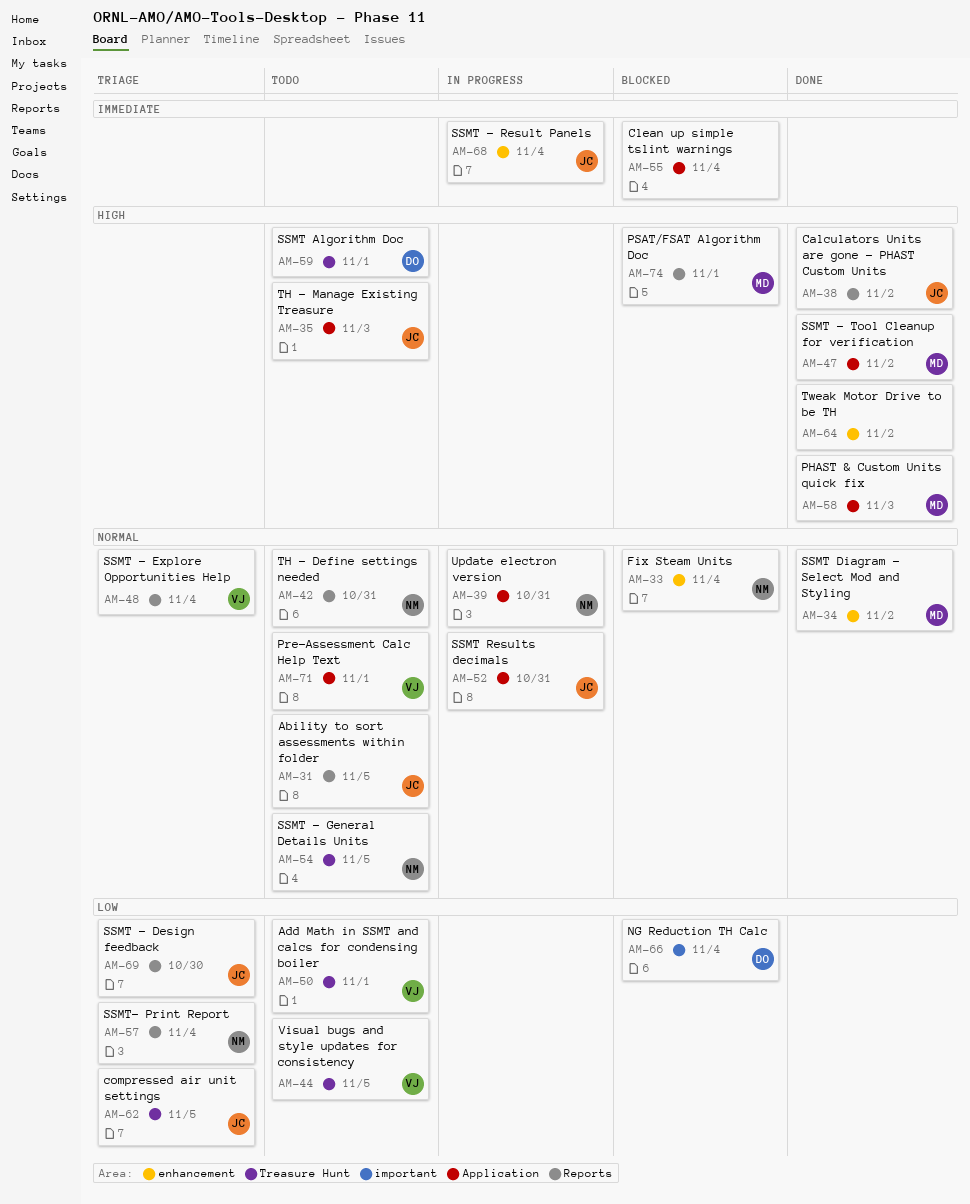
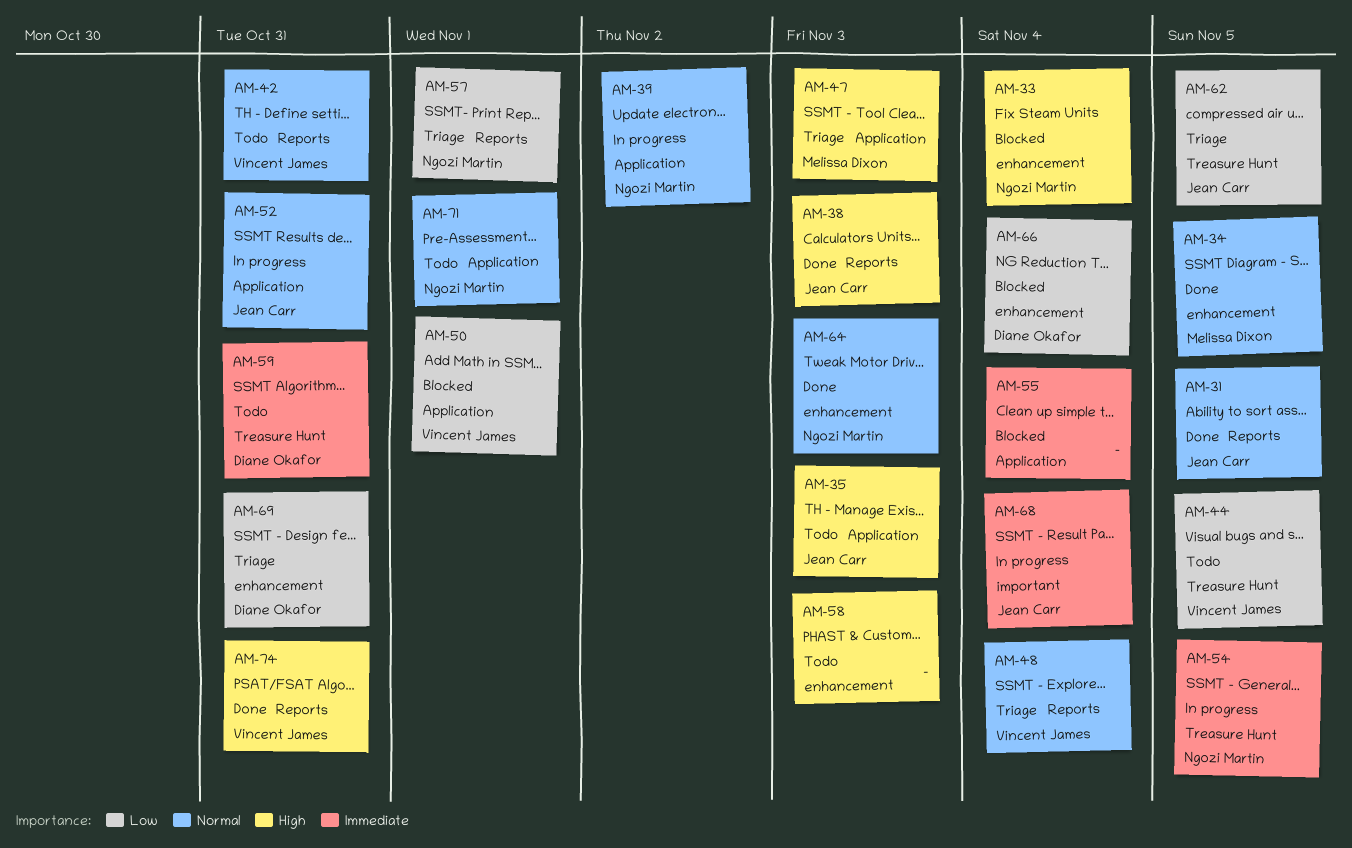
AM-31, status: Todo -> Done
AM-33, priority: Normal -> High
AM-34, due: Nov 2 -> Nov 5
AM-38, due: Nov 2 -> Nov 3
AM-39, due: Oct 31 -> Nov 2
AM-42, owner: Ngozi Martin -> Vincent James
AM-47, status: Done -> Triage
AM-47, due: Nov 2 -> Nov 3
AM-50, status: Todo -> Blocked
AM-50, label: Treasure Hunt -> Application
AM-54, status: Todo -> In progress
AM-54, priority: Normal -> Immediate
AM-57, due: Nov 4 -> Nov 1
AM-58, status: Done -> Todo
AM-58, owner: Melissa Dixon -> none
AM-58, label: Application -> enhancement
AM-59, priority: High -> Immediate
AM-59, due: Nov 1 -> Oct 31
AM-64, owner: none -> Ngozi Martin
AM-64, priority: High -> Normal
AM-64, due: Nov 2 -> Nov 3
AM-66, label: important -> enhancement
AM-68, label: enhancement -> important
AM-69, owner: Jean Carr -> Diane Okafor
AM-69, label: Reports -> enhancement
AM-69, due: Oct 30 -> Oct 31
AM-71, owner: Vincent James -> Ngozi Martin
AM-74, status: Blocked -> Done
AM-74, owner: Melissa Dixon -> Vincent James
AM-74, due: Nov 1 -> Oct 31

